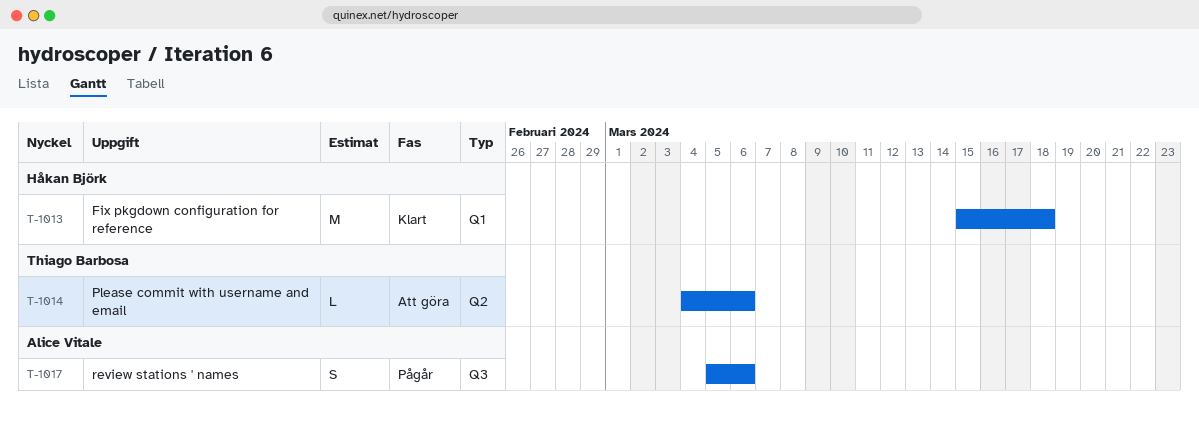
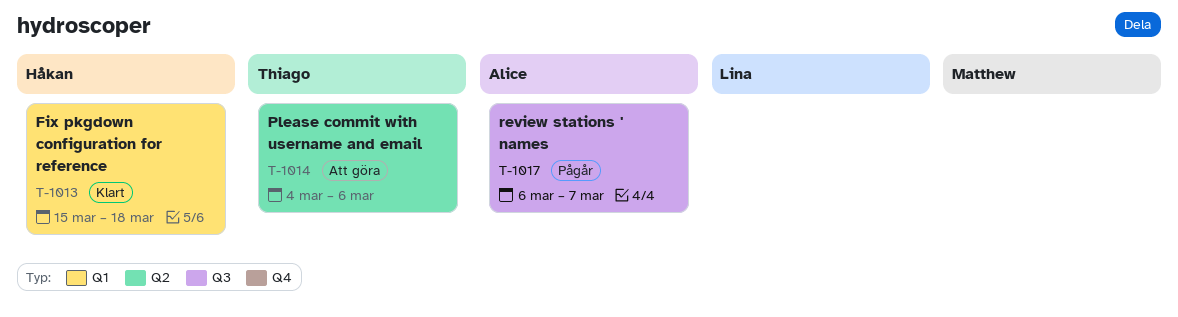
T-1017, start: Mar 5 -> Mar 6
T-1017, due: Mar 6 -> Mar 7

